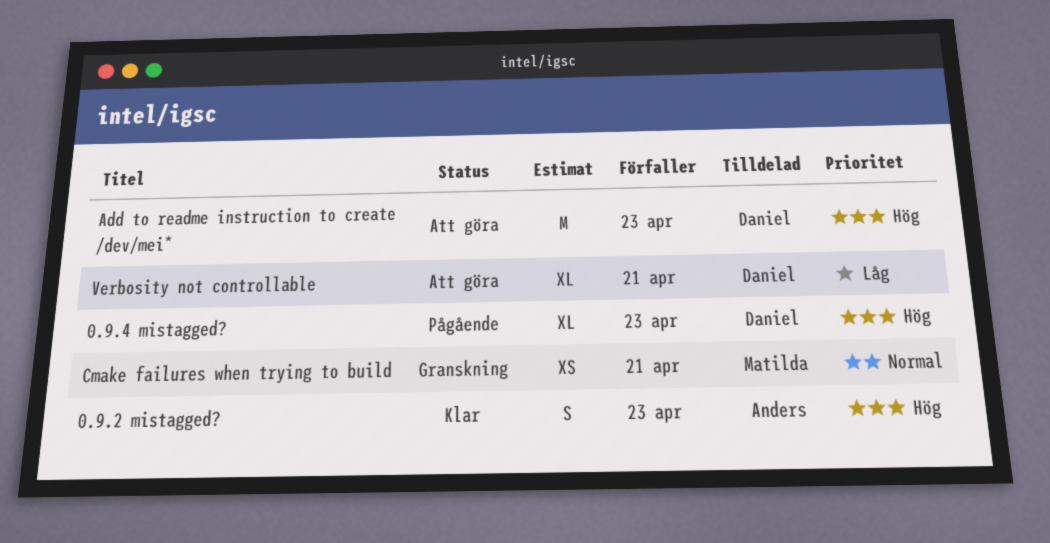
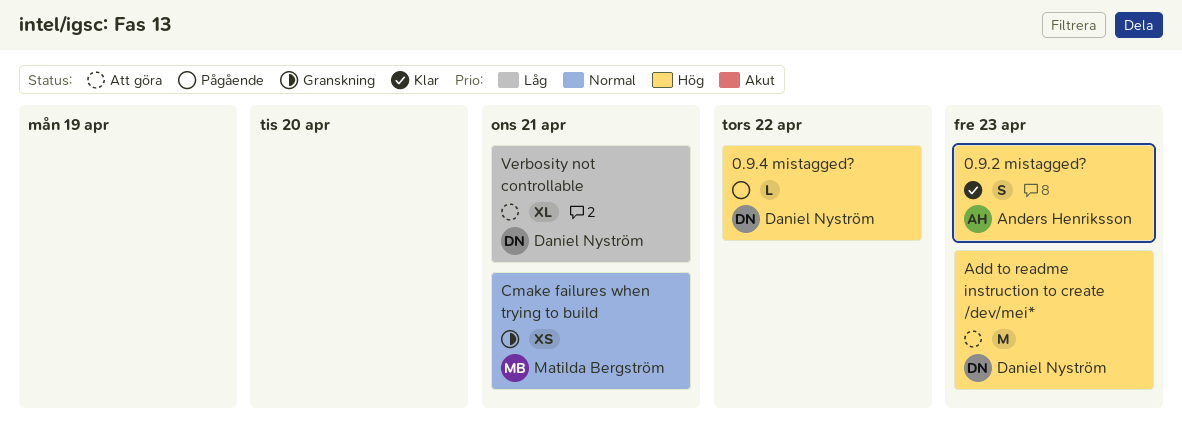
0.9.4 mistagged?, estimate: XL -> L
0.9.4 mistagged?, due: Apr 23 -> Apr 22

